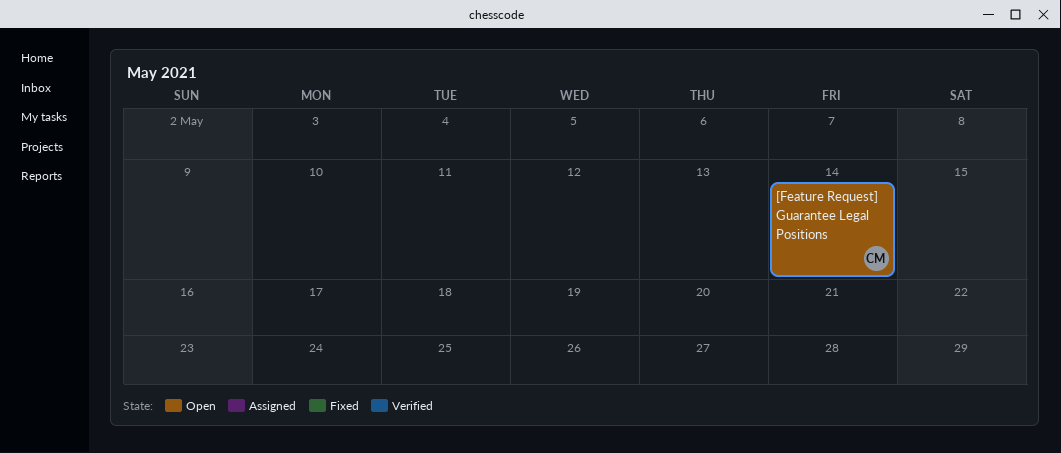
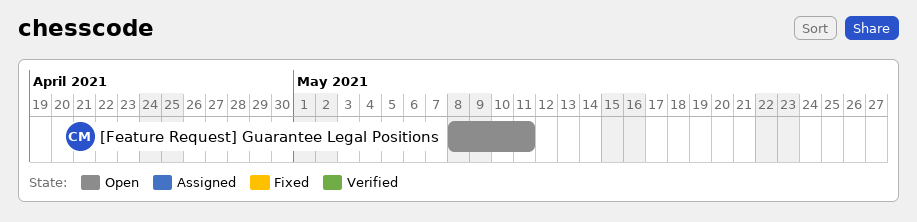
[Feature Request] Guarantee Legal Positions, due: May 14 -> May 11

